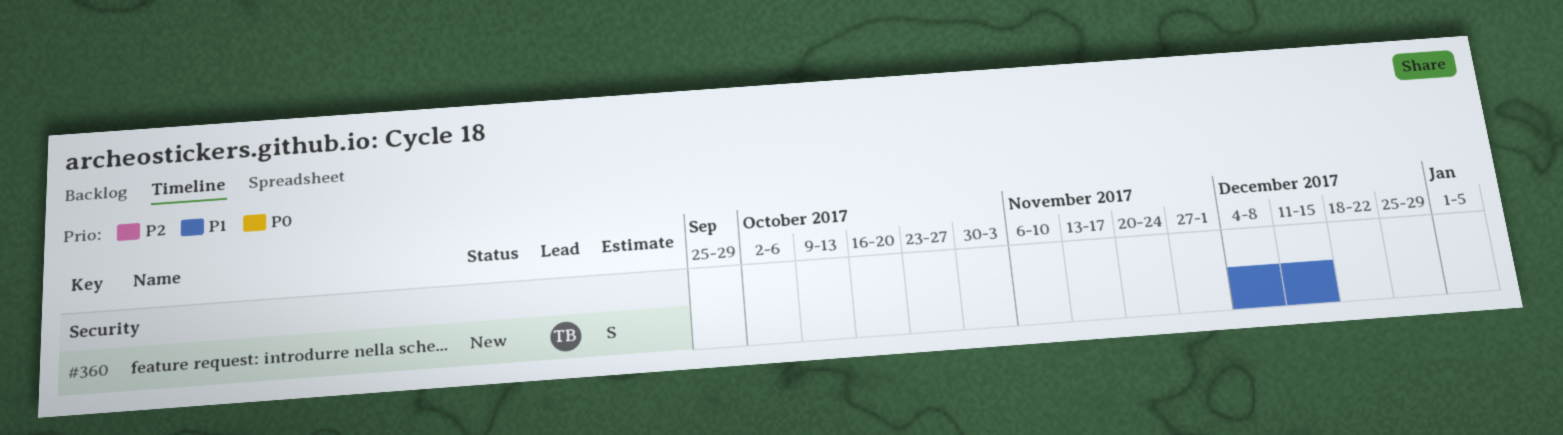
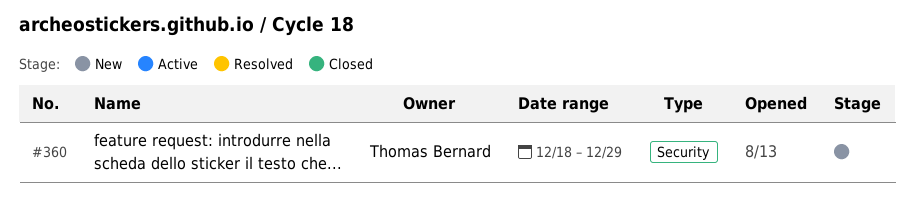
#360, start: Dec 4 -> Dec 18
#360, due: Dec 15 -> Dec 29

